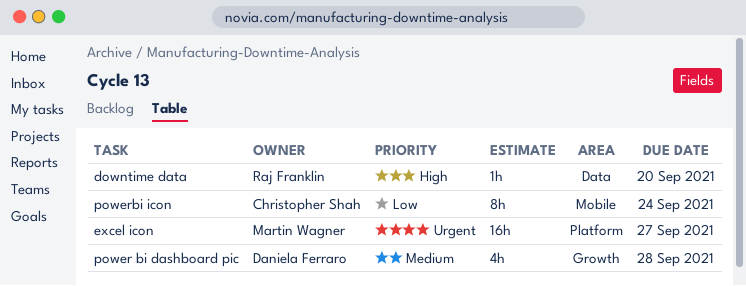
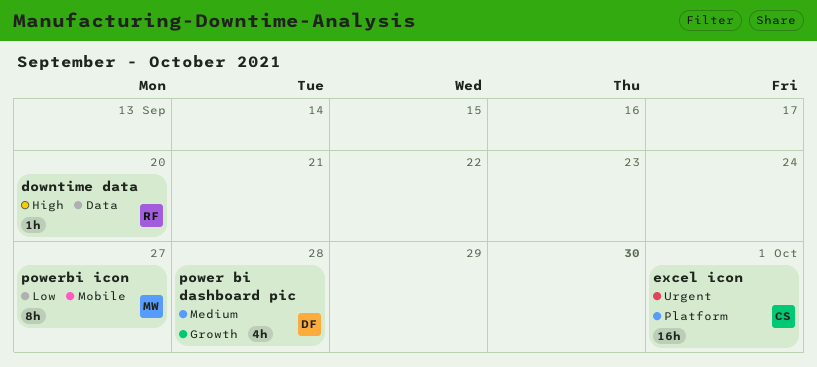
excel icon, owner: Martin Wagner -> Christopher Shah
excel icon, due: Sep 27 -> Oct 1
powerbi icon, owner: Christopher Shah -> Martin Wagner
powerbi icon, due: Sep 24 -> Sep 27

